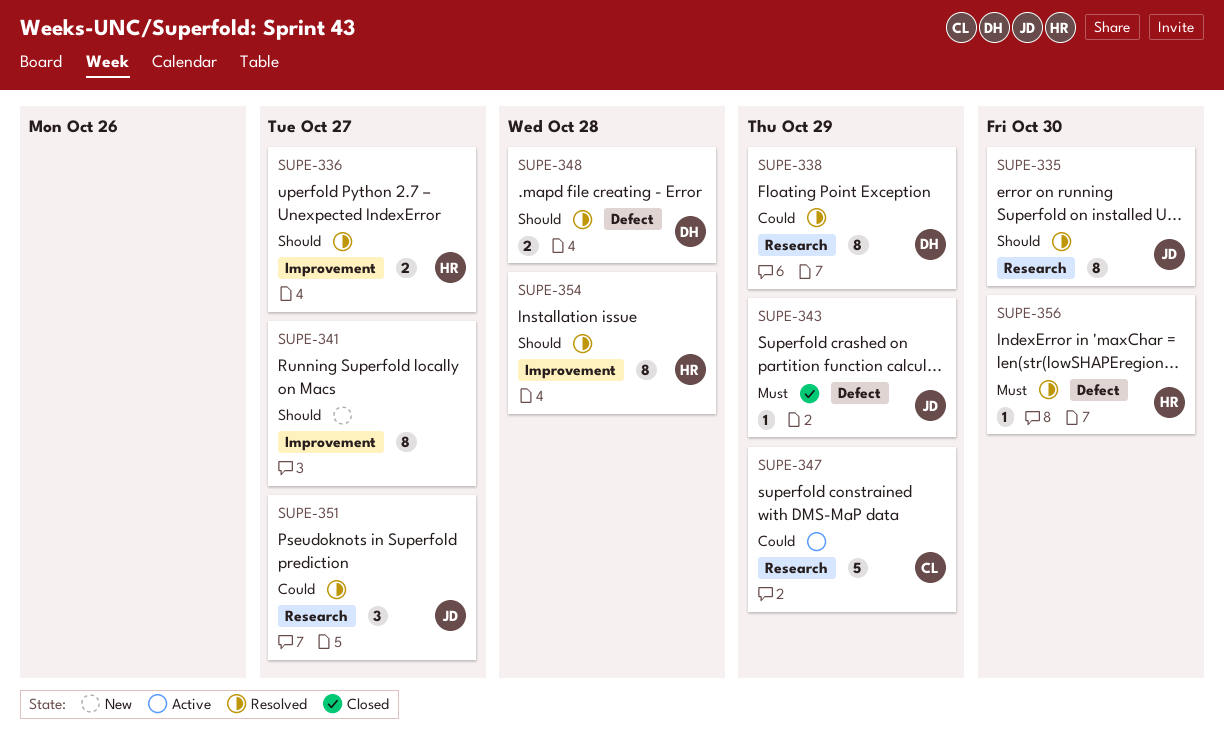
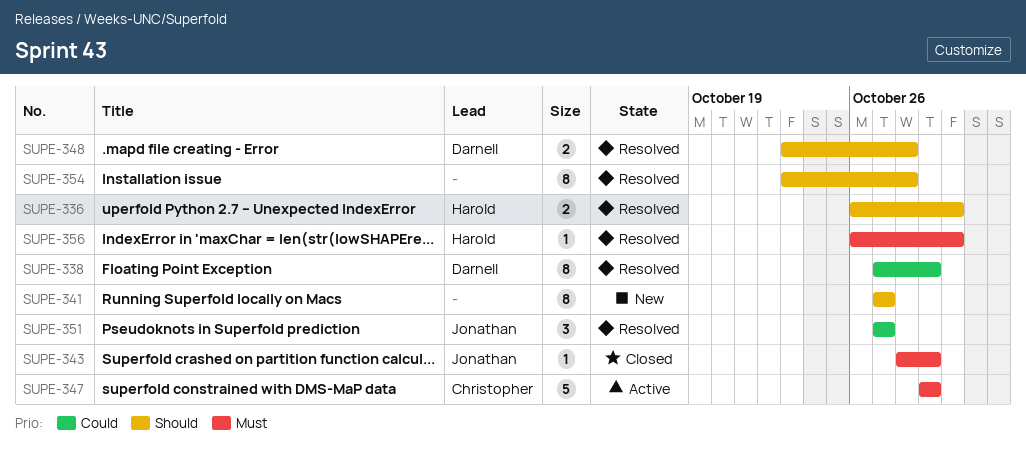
SUPE-335: present -> none
SUPE-336, due: Oct 27 -> Oct 30
SUPE-347, priority: Could -> Must
SUPE-354, owner: Harold -> none

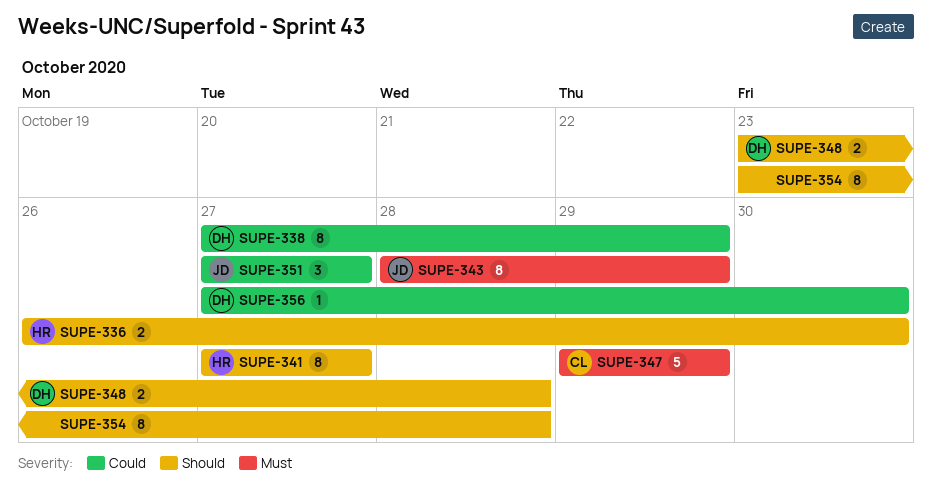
SUPE-341, owner: none -> Harold
SUPE-343, estimate: 1 -> 8
SUPE-356, owner: Harold -> Darnell
SUPE-356, priority: Must -> Could
SUPE-356, start: Oct 26 -> Oct 27

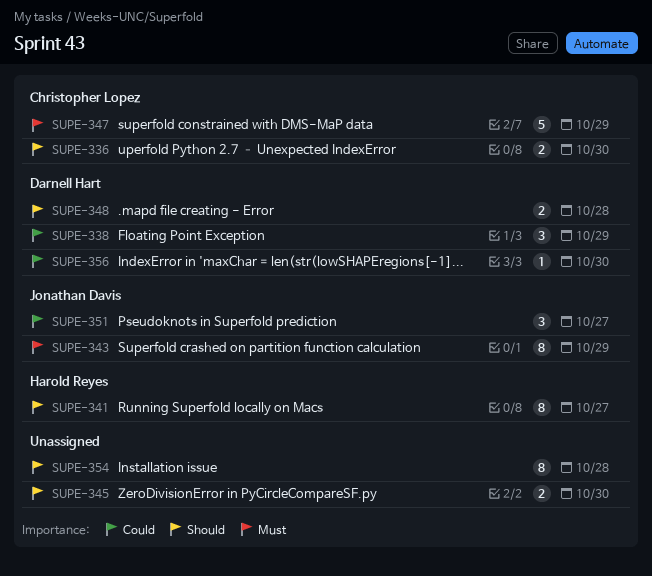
SUPE-336, owner: Harold Reyes -> Christopher Lopez
SUPE-338, estimate: 8 -> 3
SUPE-345: none -> present

